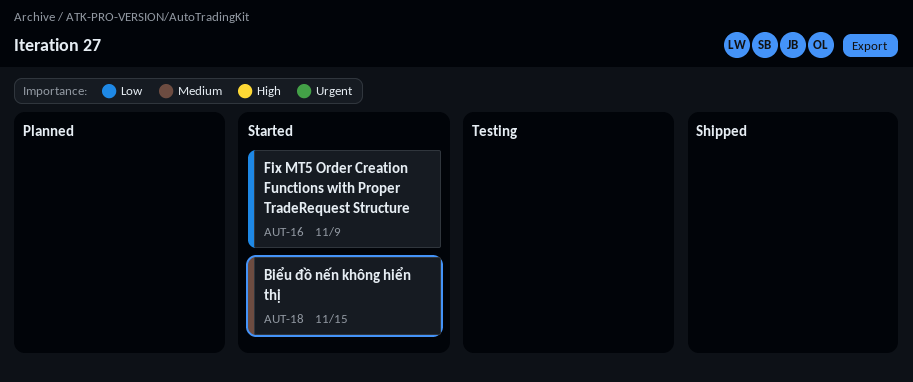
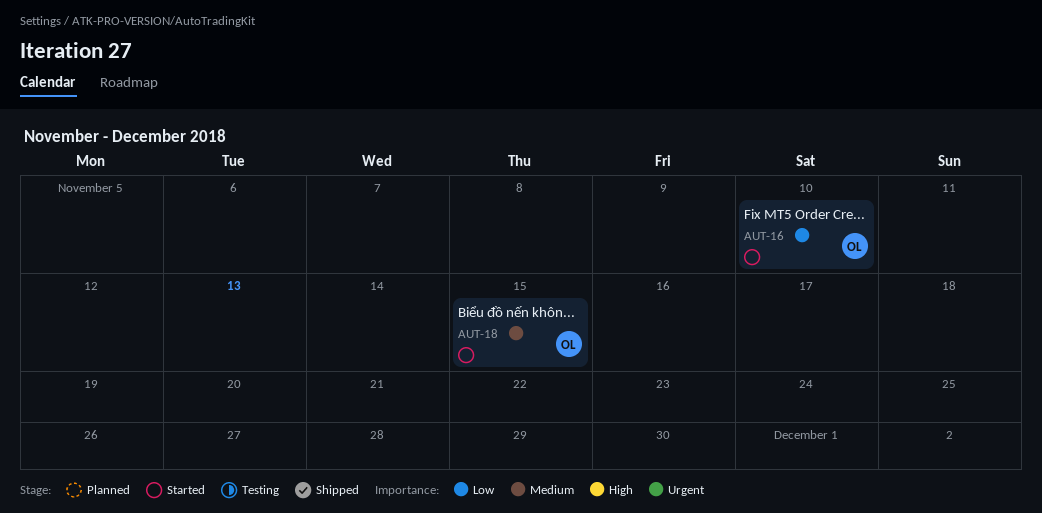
AUT-16, due: Nov 9 -> Nov 10

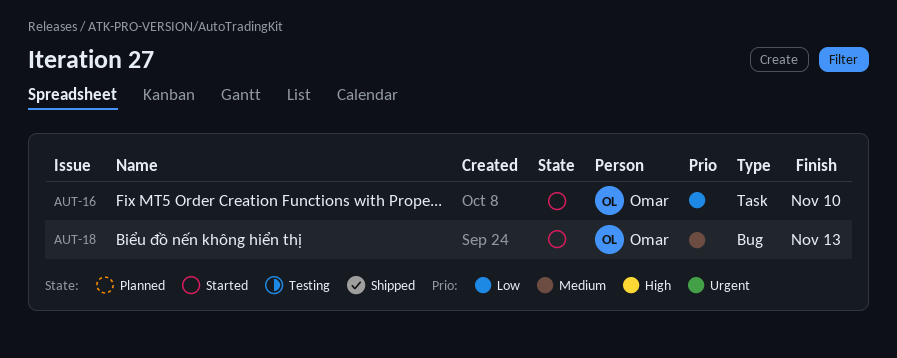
AUT-18, due: Nov 15 -> Nov 13

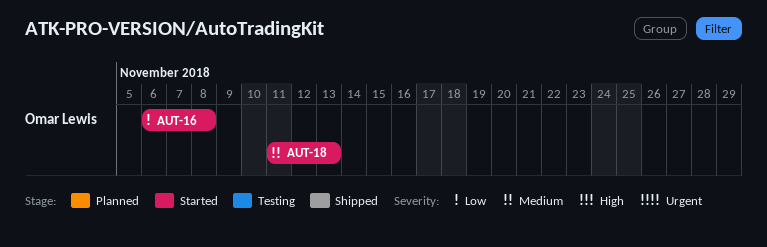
AUT-16, due: Nov 10 -> Nov 8

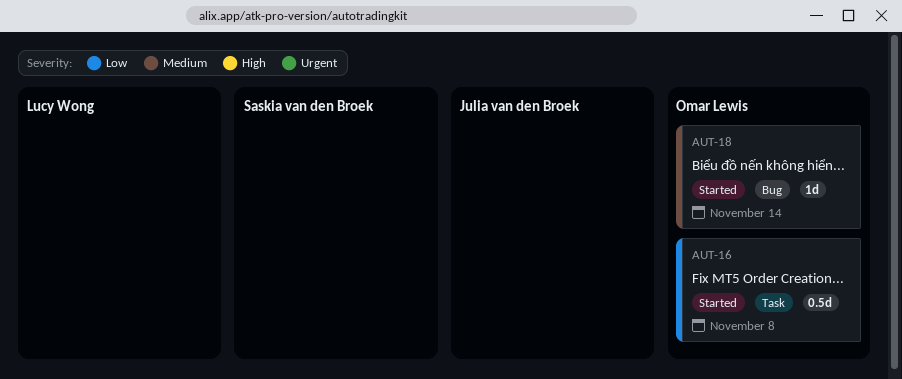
AUT-18, due: Nov 13 -> Nov 14

